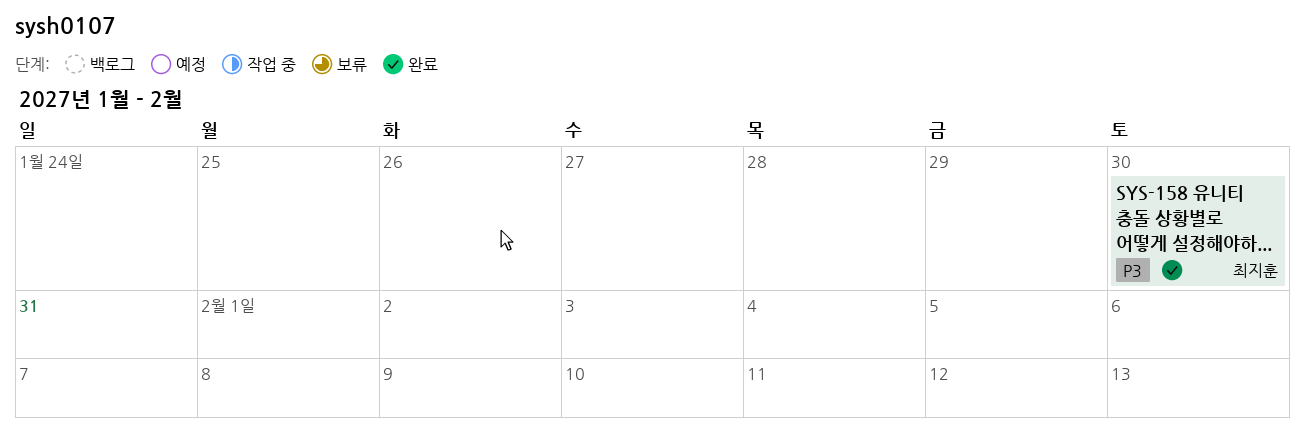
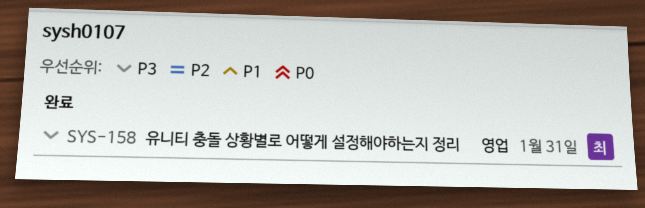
SYS-158, due: Jan 30 -> Jan 31

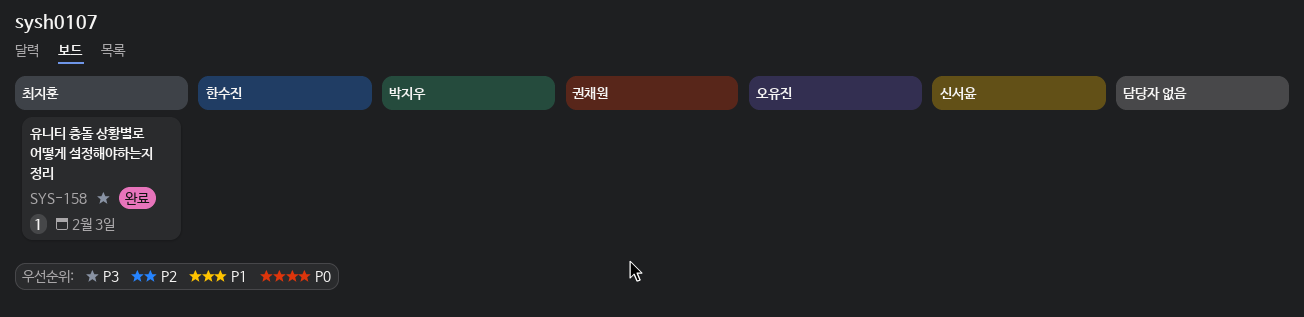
SYS-158, due: Jan 31 -> Feb 3

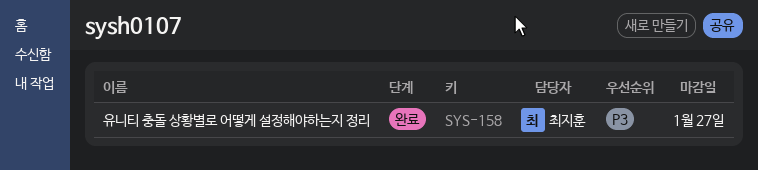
SYS-158, due: Feb 3 -> Jan 27

